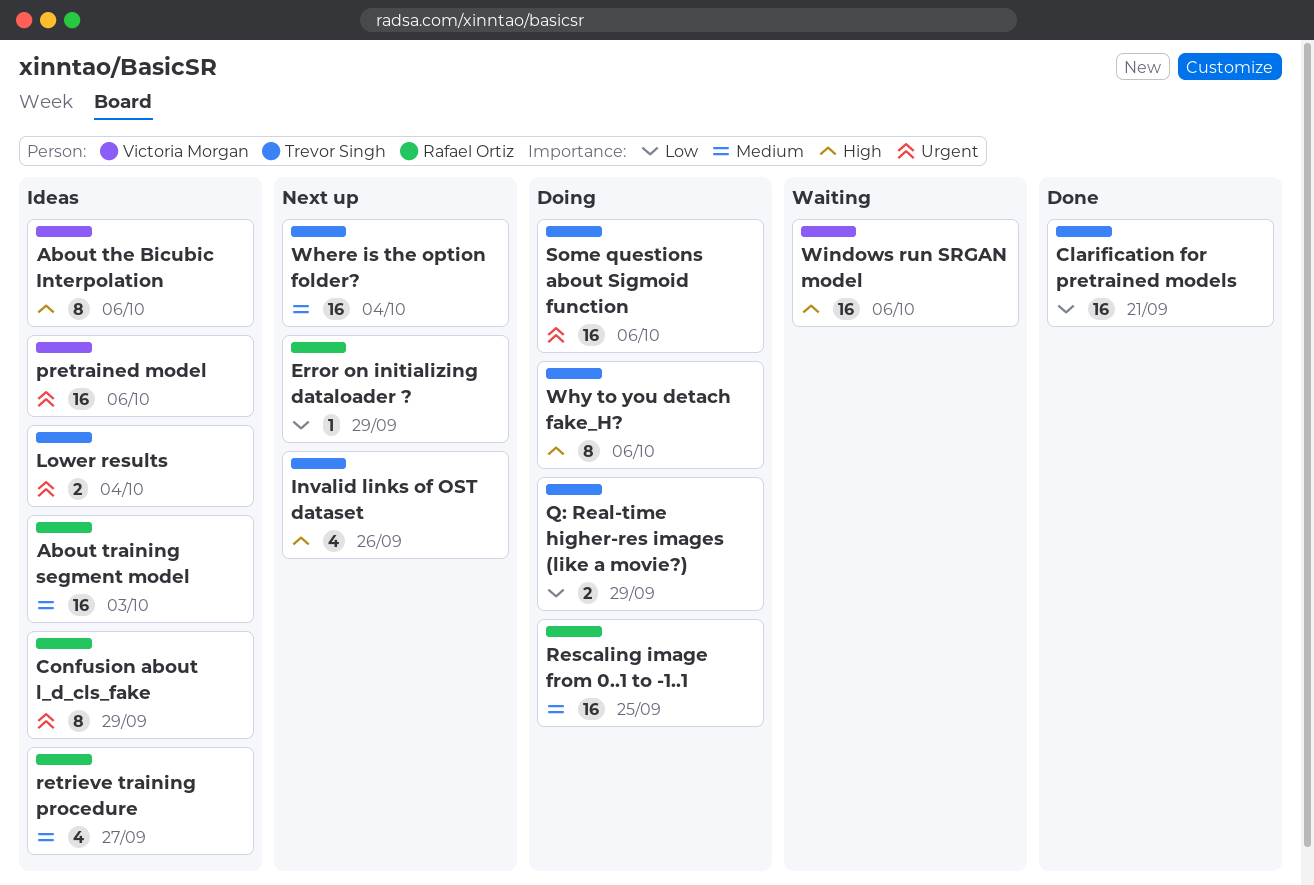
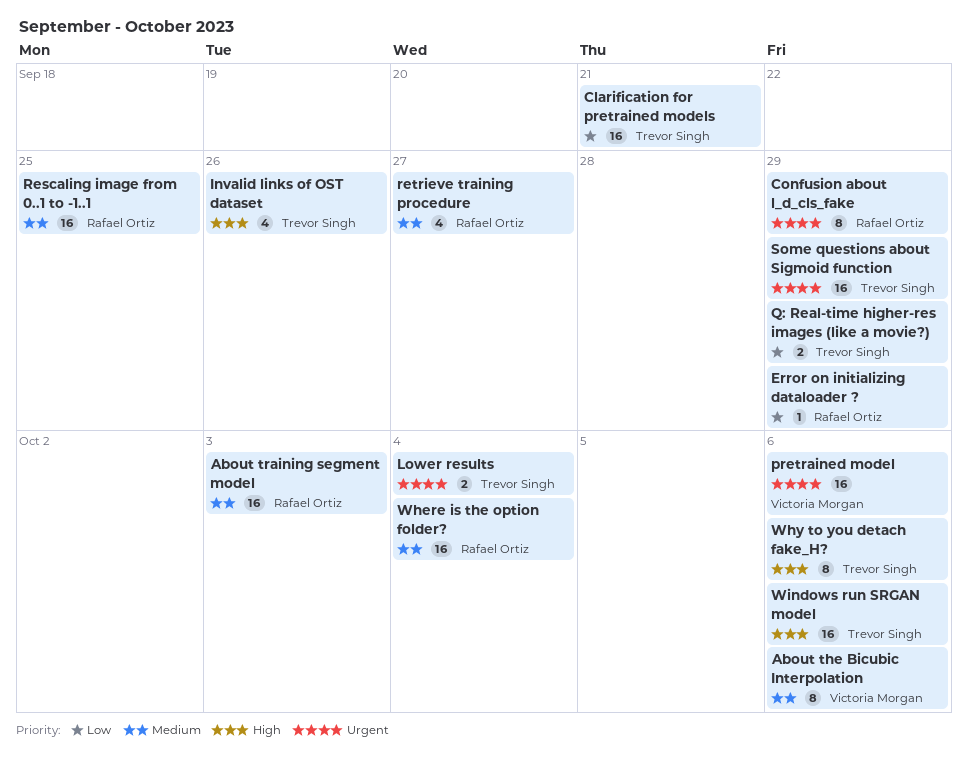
About the Bicubic Interpolation, priority: High -> Medium
Some questions about Sigmoid function, due: Oct 6 -> Sep 29
Where is the option folder?, owner: Trevor Singh -> Rafael Ortiz
Windows run SRGAN model, owner: Victoria Morgan -> Trevor Singh

